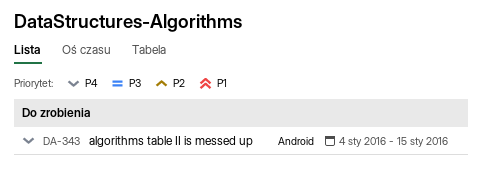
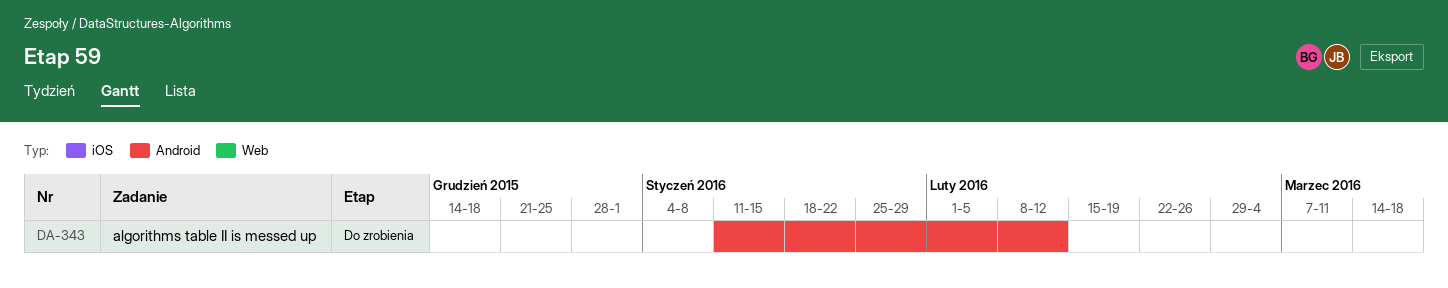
DA-343, start: Jan 4 -> Jan 11
DA-343, due: Jan 15 -> Feb 12

